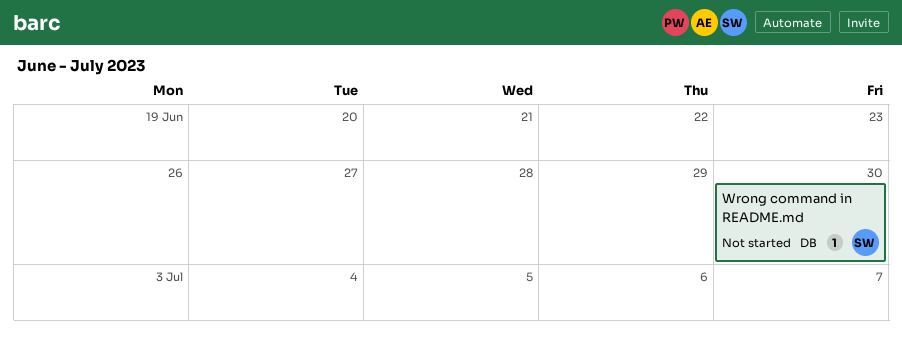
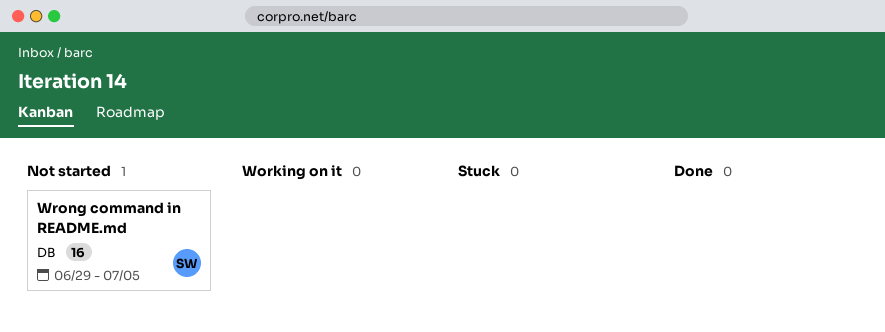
Wrong command in README.md, estimate: 1 -> 16
Wrong command in README.md, due: Jun 30 -> Jul 5

